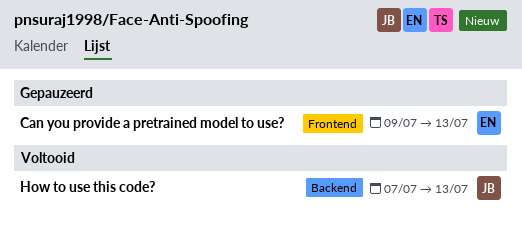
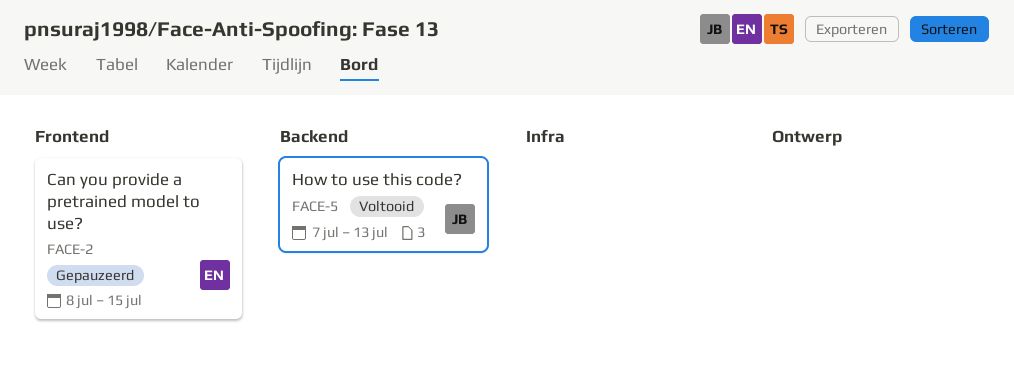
Can you provide a pretrained model to use?, start: Jul 9 -> Jul 8
Can you provide a pretrained model to use?, due: Jul 13 -> Jul 15

